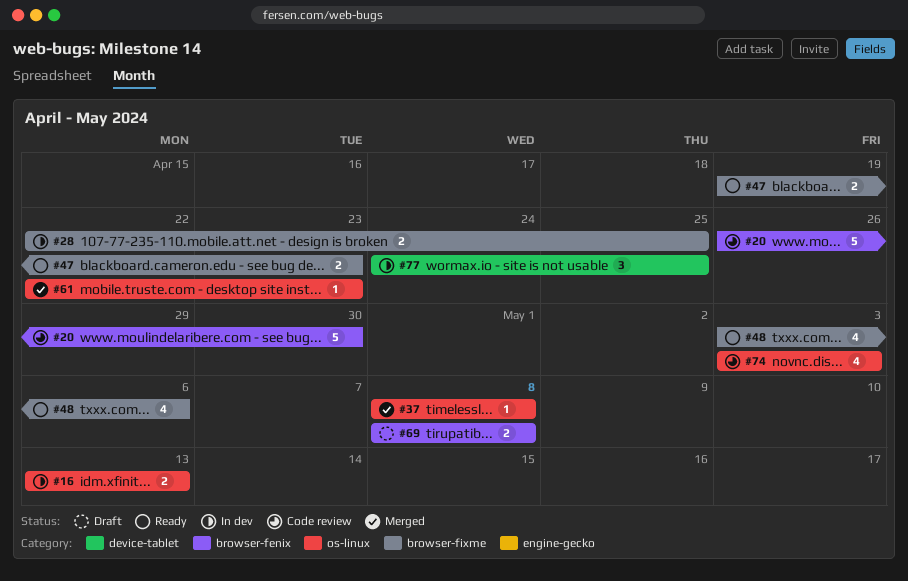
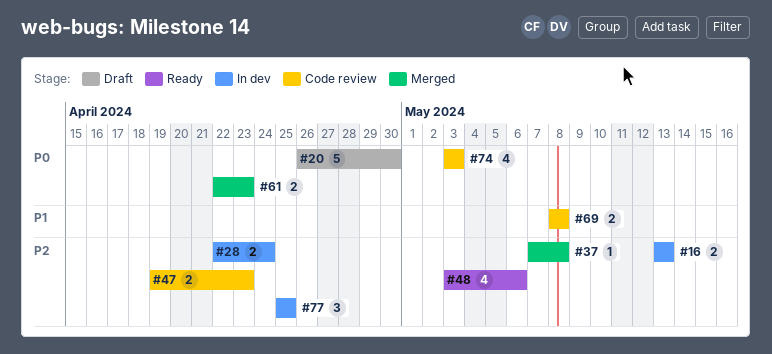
#20, status: Code review -> Draft
#28, due: Apr 25 -> Apr 24
#37, start: May 8 -> May 7
#47, status: Ready -> Code review
#61, estimate: 1 -> 2
#69, status: Draft -> Code review
#77, start: Apr 24 -> Apr 25

